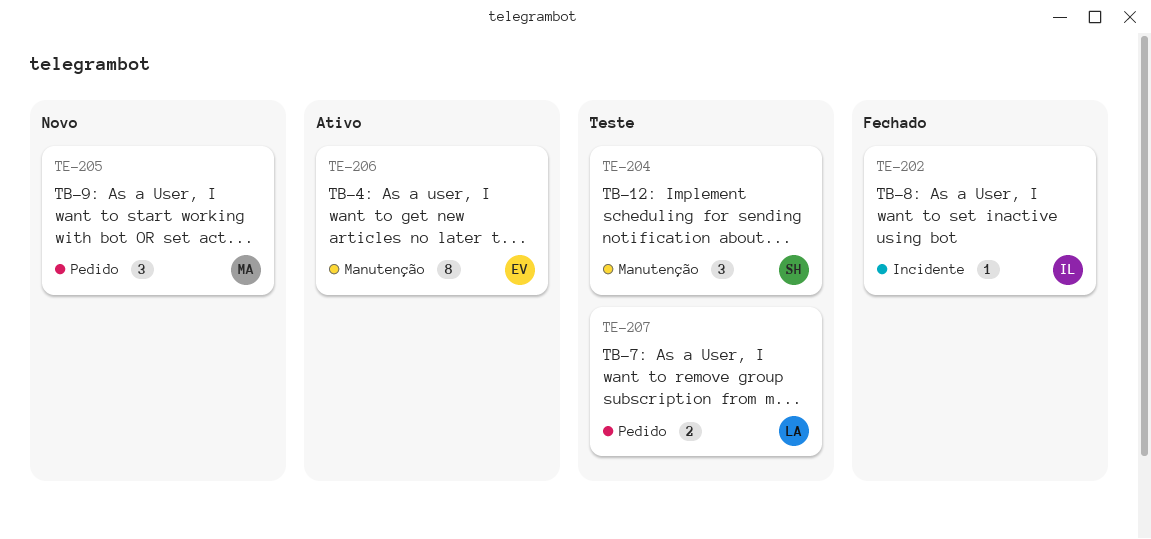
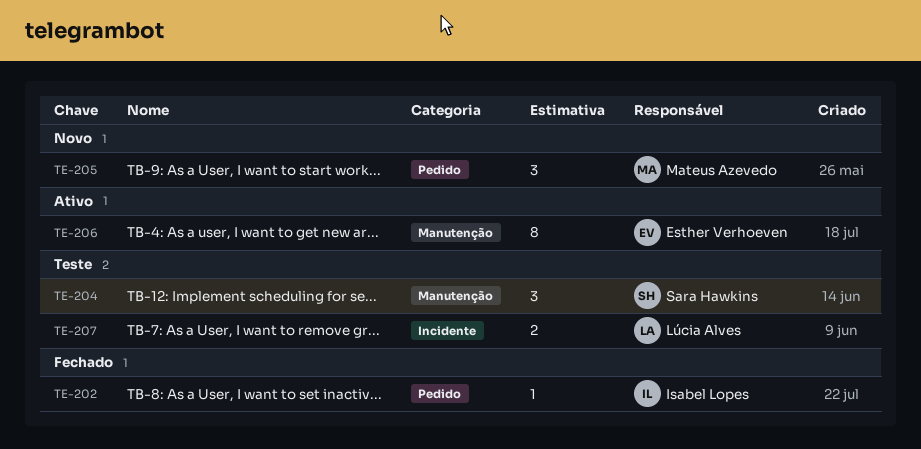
TE-202, label: Incidente -> Pedido
TE-207, label: Pedido -> Incidente

